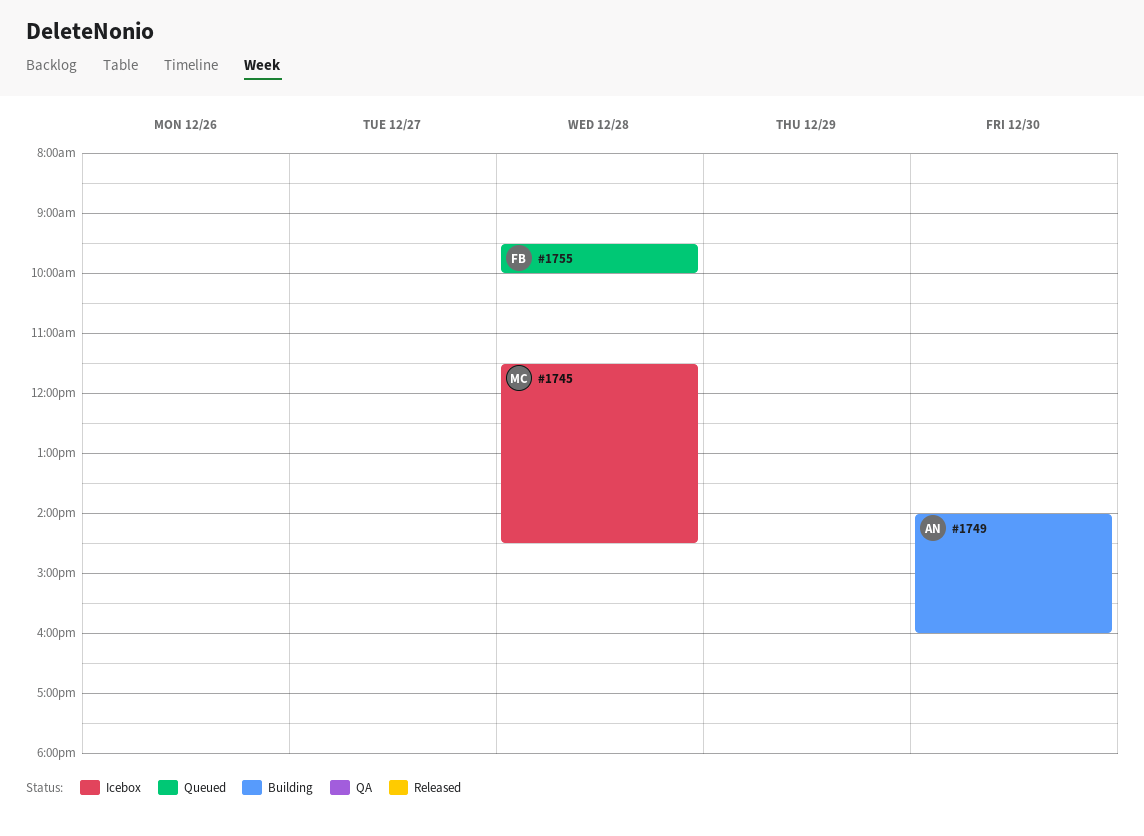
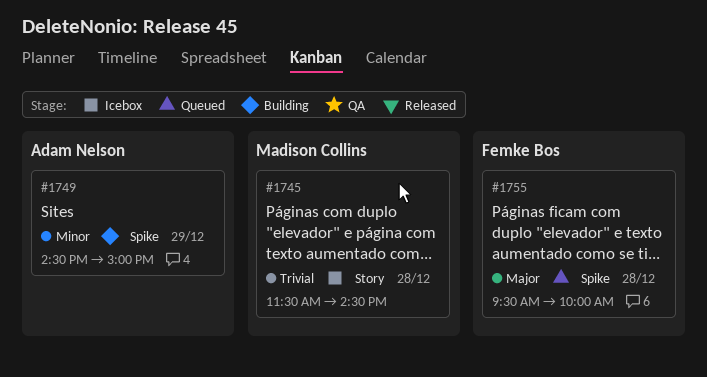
#1749, day: Dec 30 -> Dec 29
#1749, begins: 14:00 -> 14:30
#1749, ends: 16:00 -> 15:00

